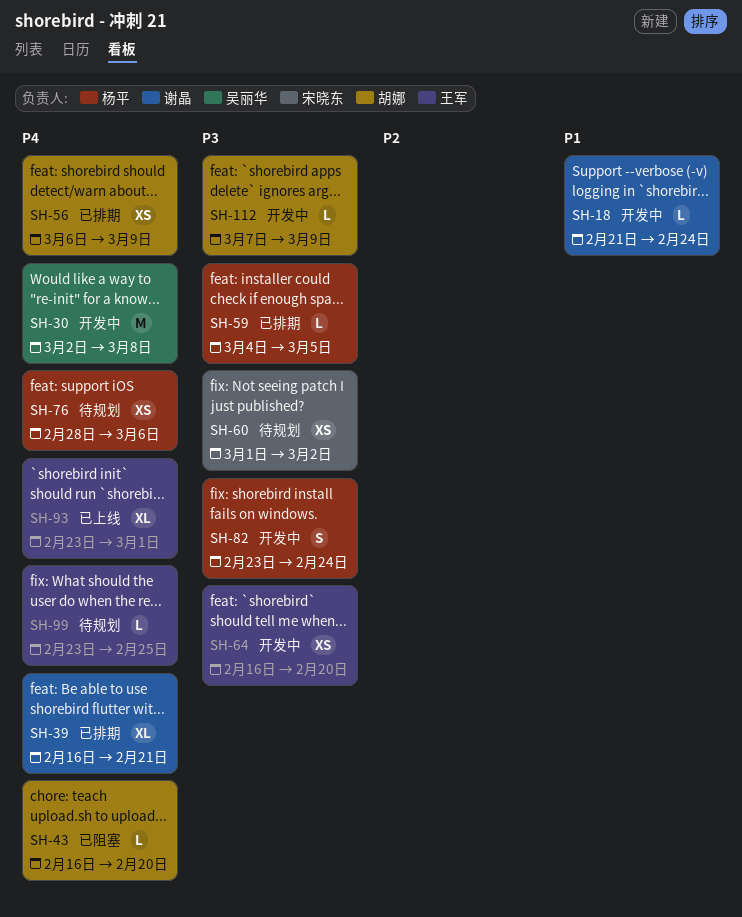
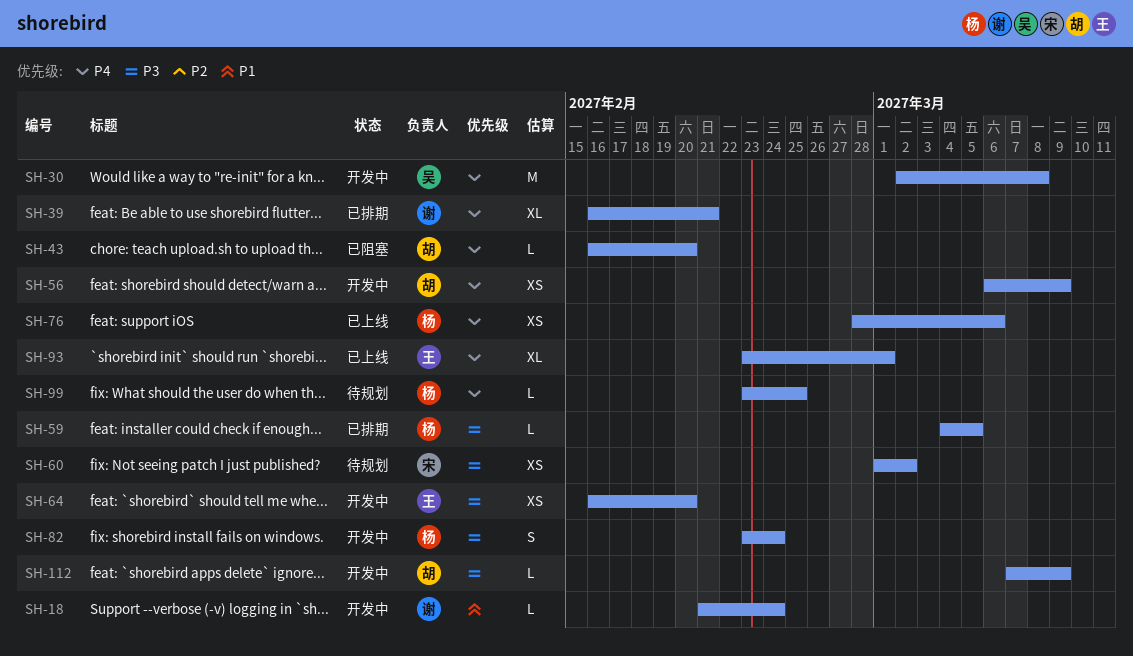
SH-56, status: 已排期 -> 开发中
SH-76, status: 待规划 -> 已上线
SH-99, owner: 王军 -> 杨平

